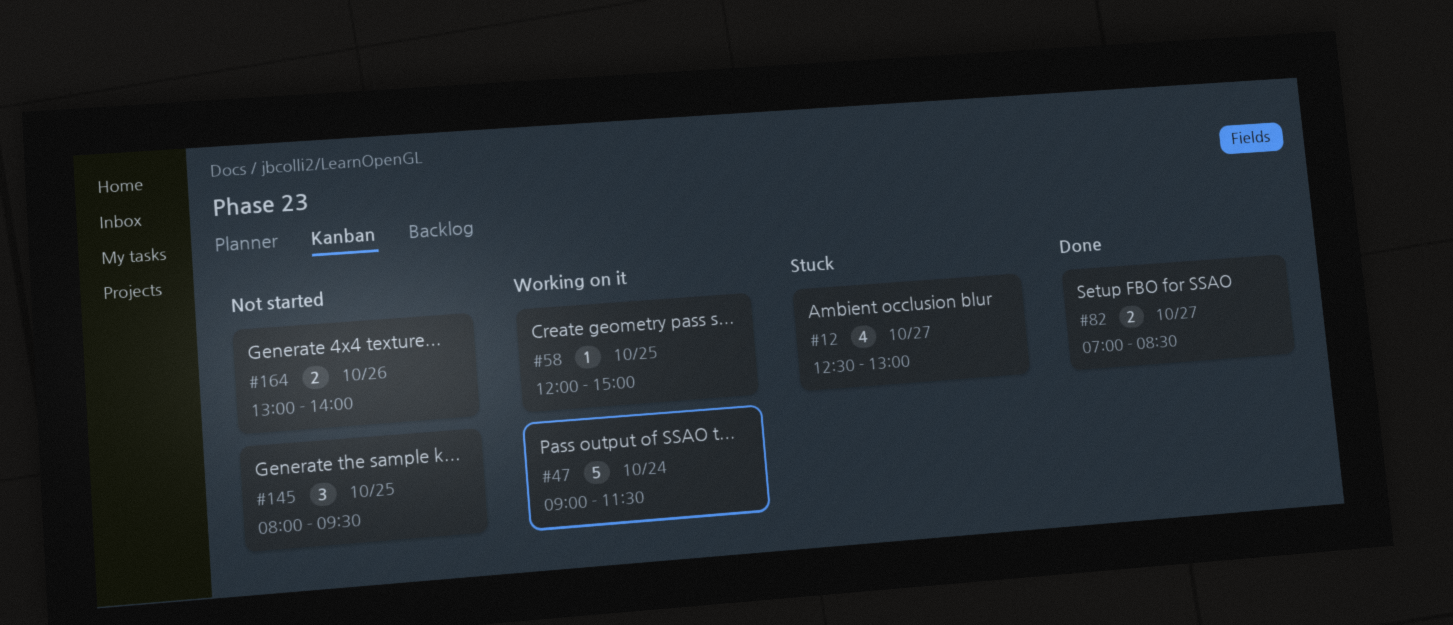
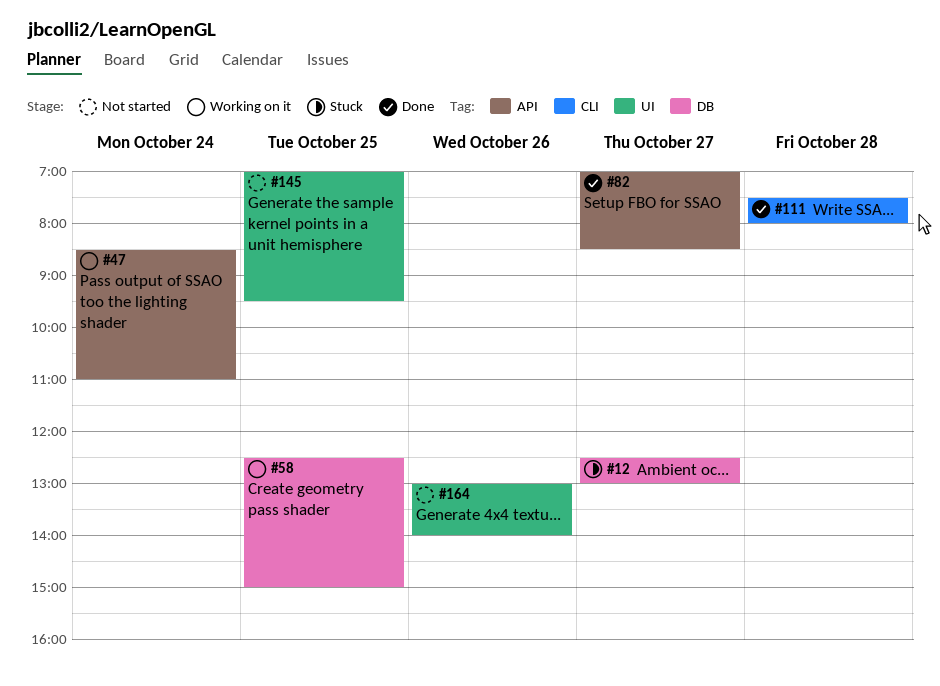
#47, begins: 09:00 -> 08:30
#47, ends: 11:30 -> 11:00
#58, begins: 12:00 -> 12:30
#111: none -> present
#145, begins: 08:00 -> 07:00

